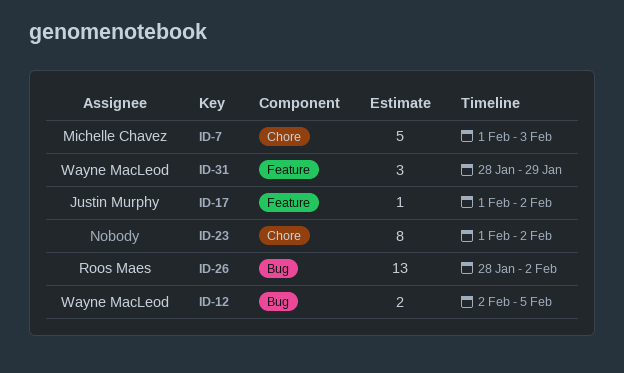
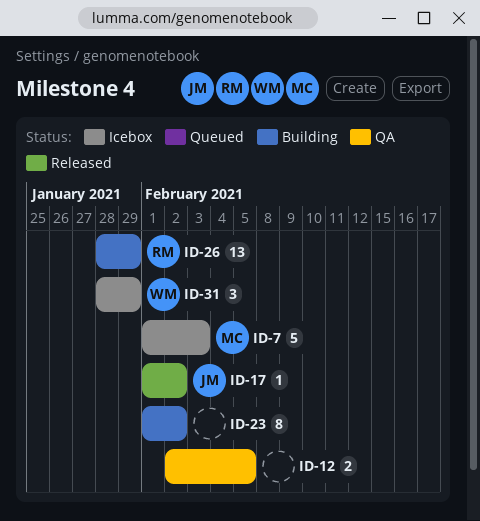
ID-12, owner: Wayne MacLeod -> none
ID-26, due: Feb 2 -> Jan 29

